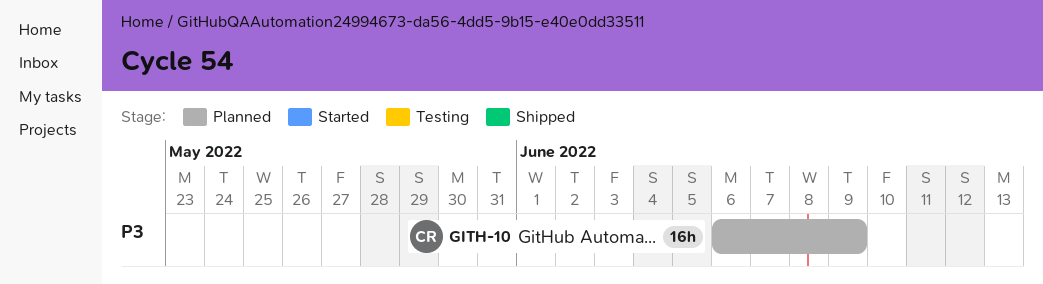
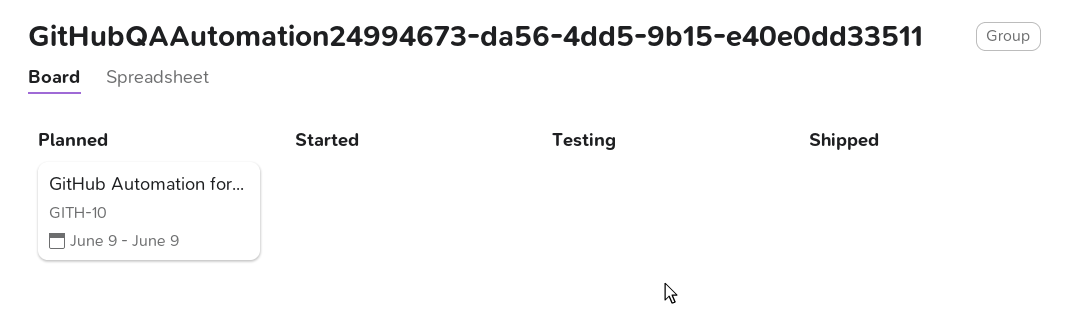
GITH-10, start: Jun 6 -> Jun 9

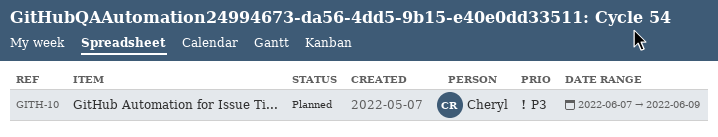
GITH-10, start: Jun 9 -> Jun 7

